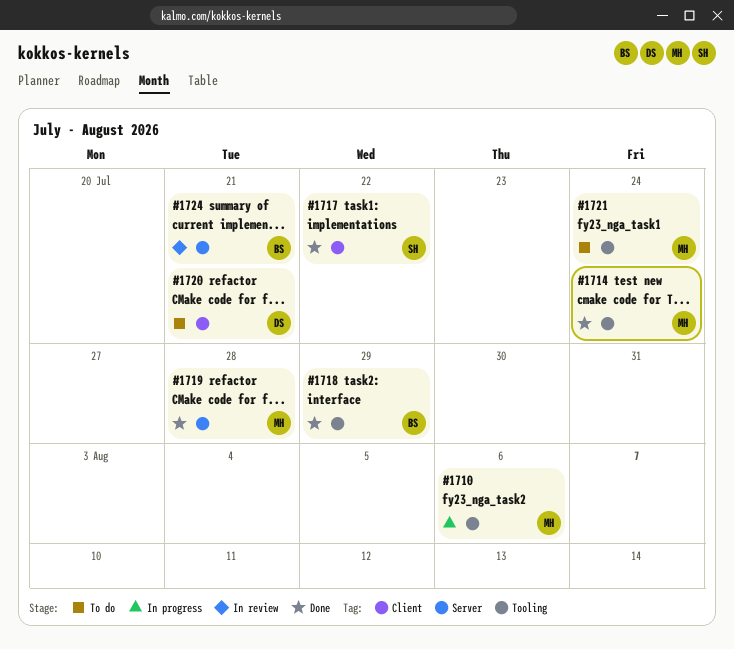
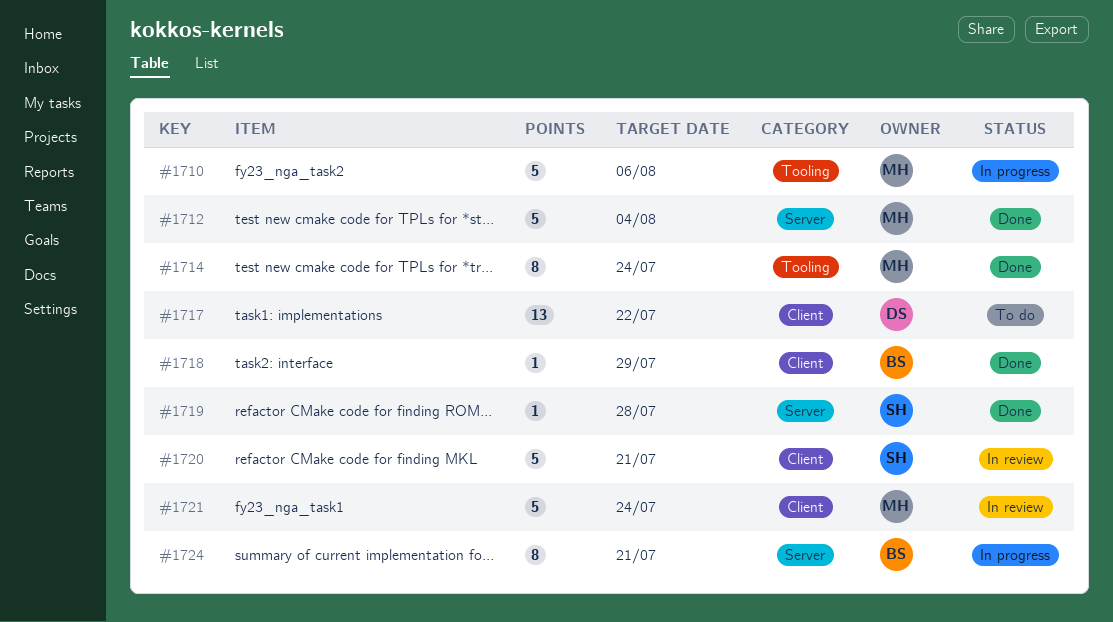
#1712: none -> present
#1717, status: Done -> To do
#1717, owner: SH -> DS
#1718, label: Tooling -> Client
#1719, owner: MH -> SH
#1720, status: To do -> In review
#1720, owner: DS -> SH
#1721, status: To do -> In review
#1721, label: Tooling -> Client
#1724, status: In review -> In progress

